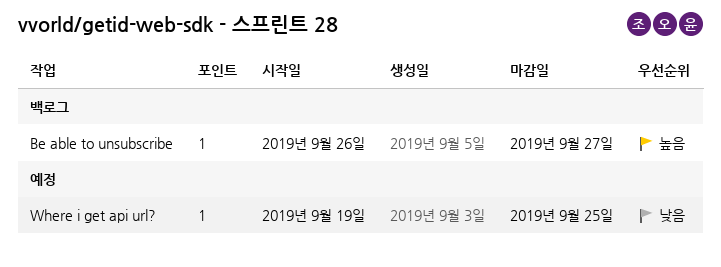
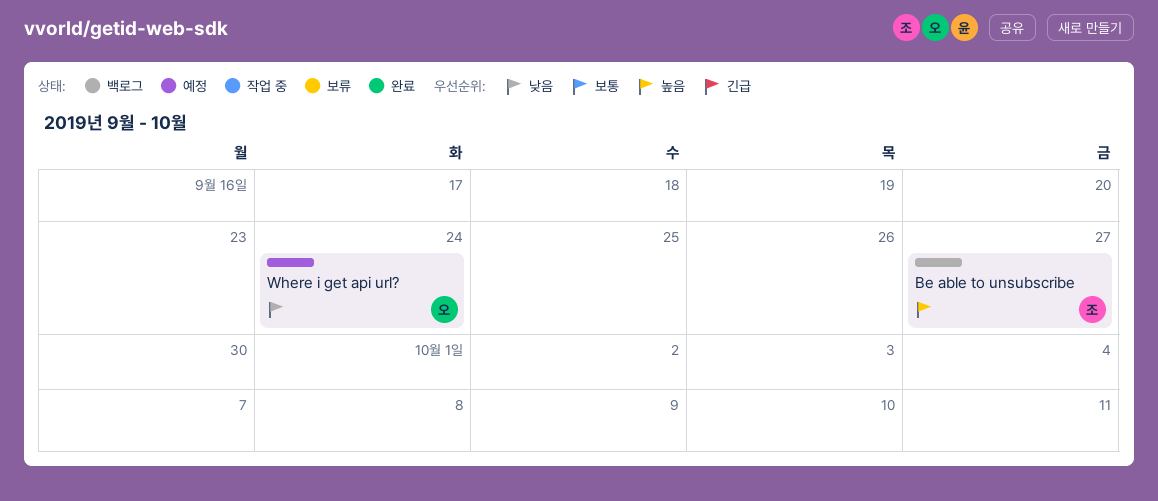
Where i get api url?, due: Sep 25 -> Sep 24

